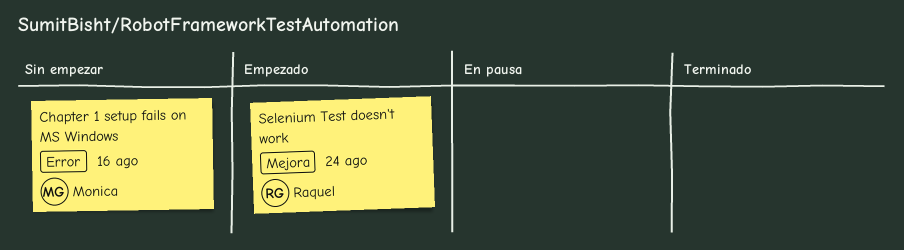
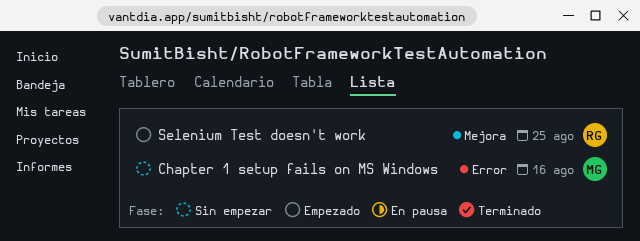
Selenium Test doesn't work, due: Aug 24 -> Aug 25

